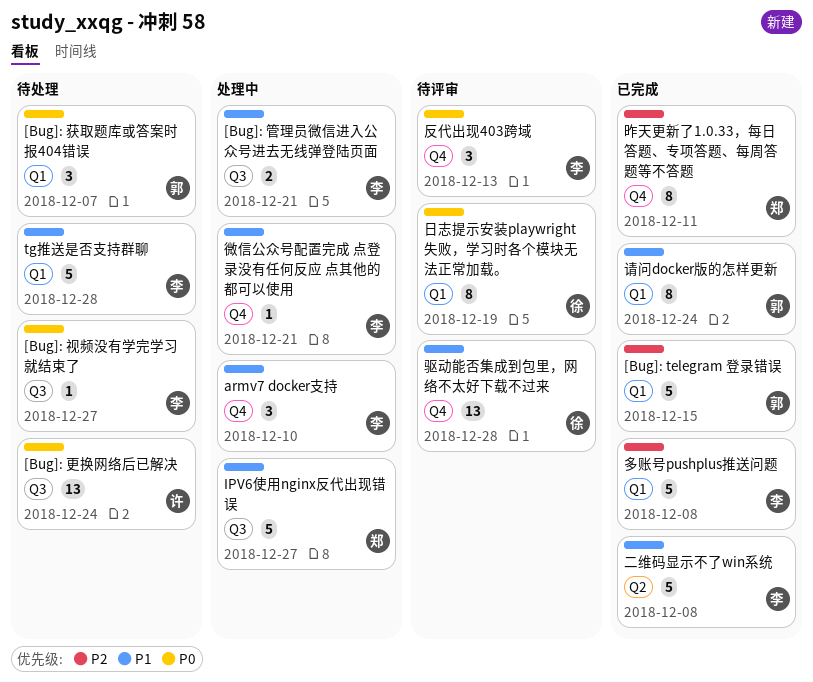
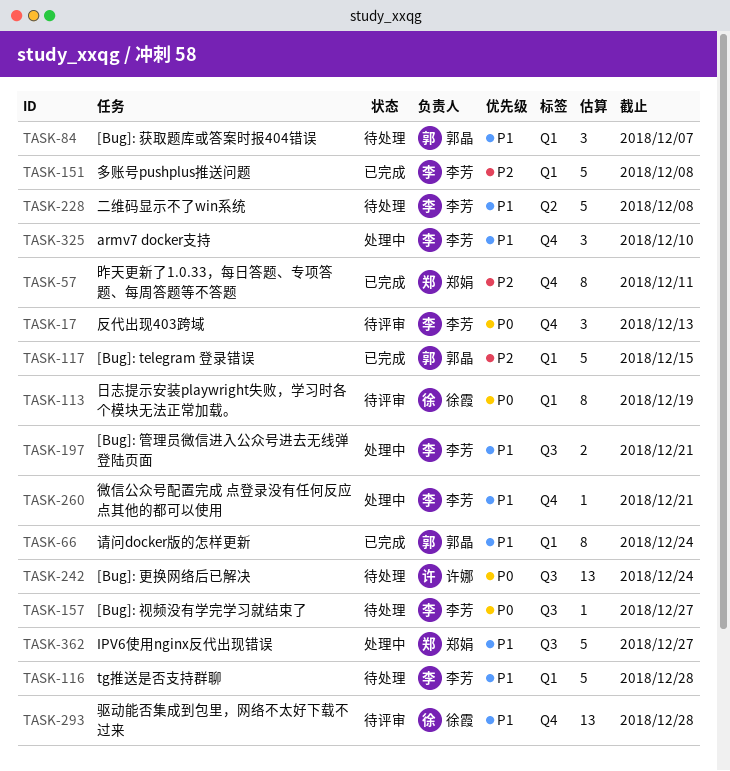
[Bug]: 获取题库或答案时报404错误, priority: P0 -> P1
二维码显示不了win系统, status: 已完成 -> 待处理

